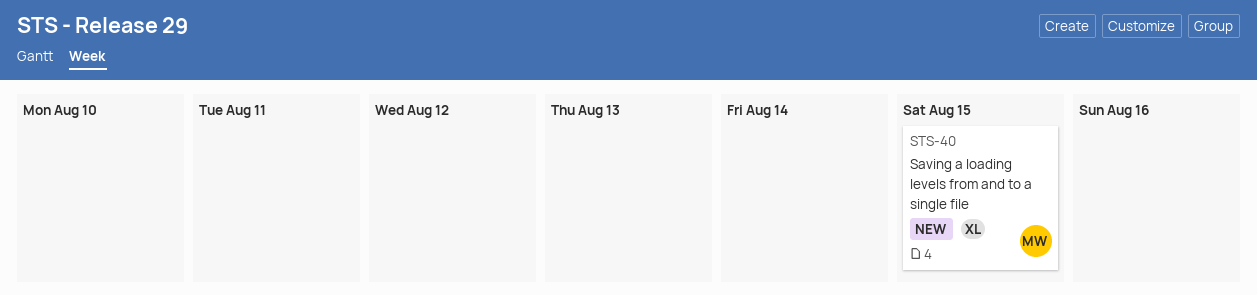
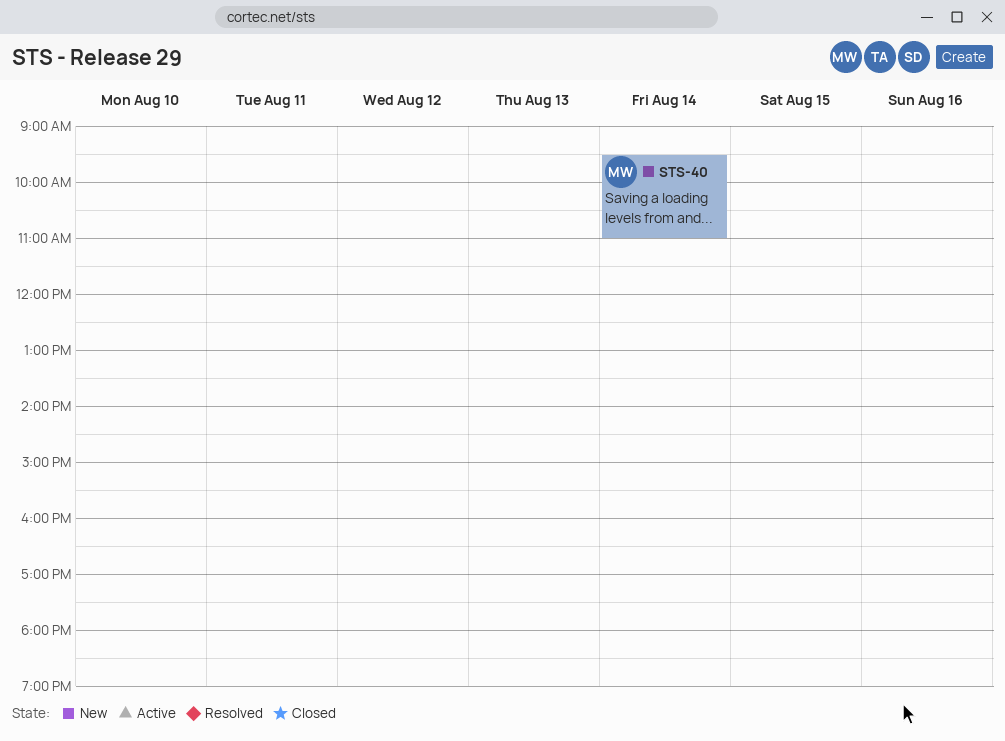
STS-40, day: Aug 15 -> Aug 14

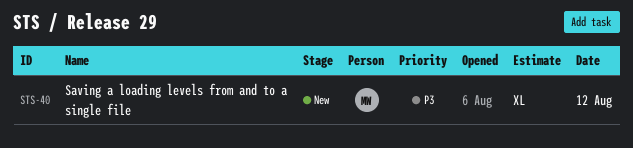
STS-40, day: Aug 14 -> Aug 12

